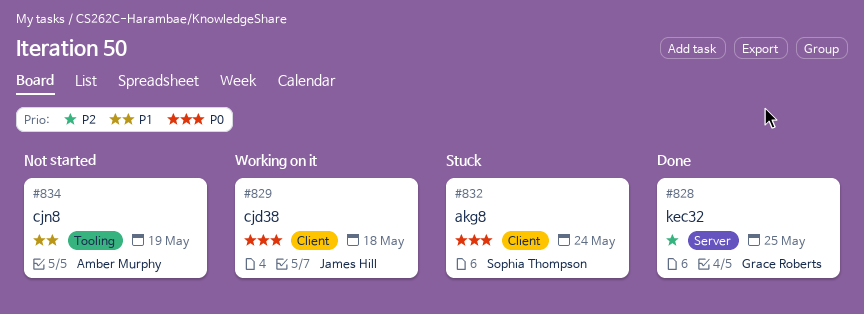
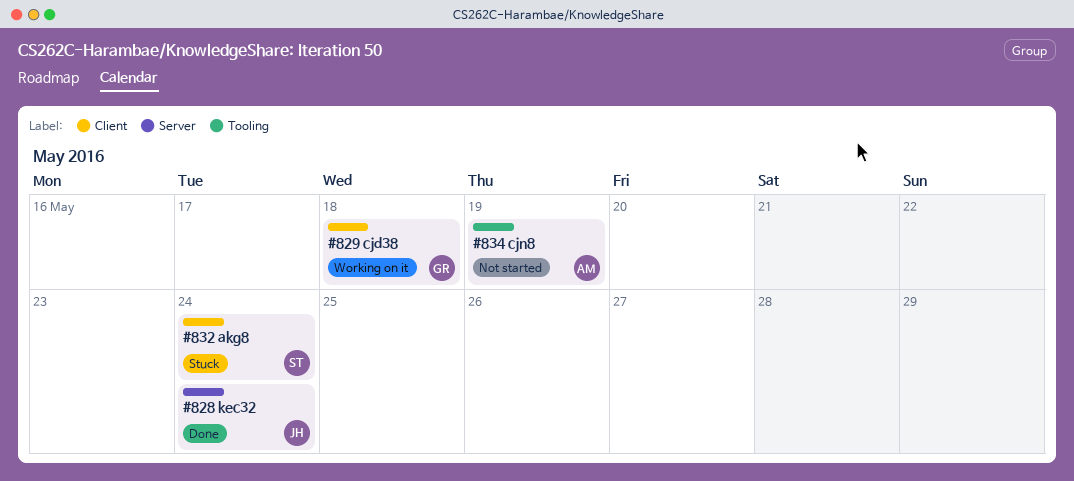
#828, owner: Grace Roberts -> James Hill
#828, due: May 25 -> May 24
#829, owner: James Hill -> Grace Roberts

